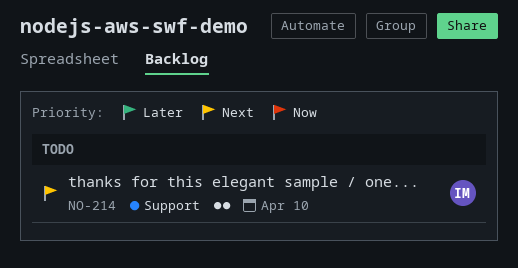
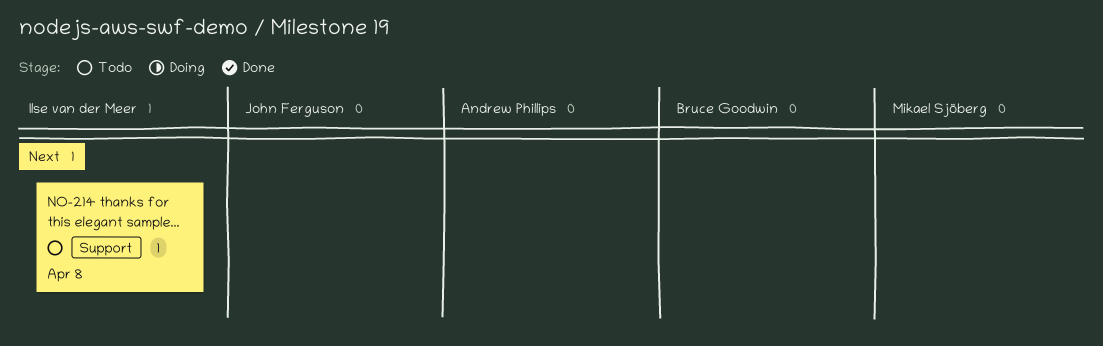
NO-214, estimate: 2 -> 1
NO-214, due: Apr 10 -> Apr 8

